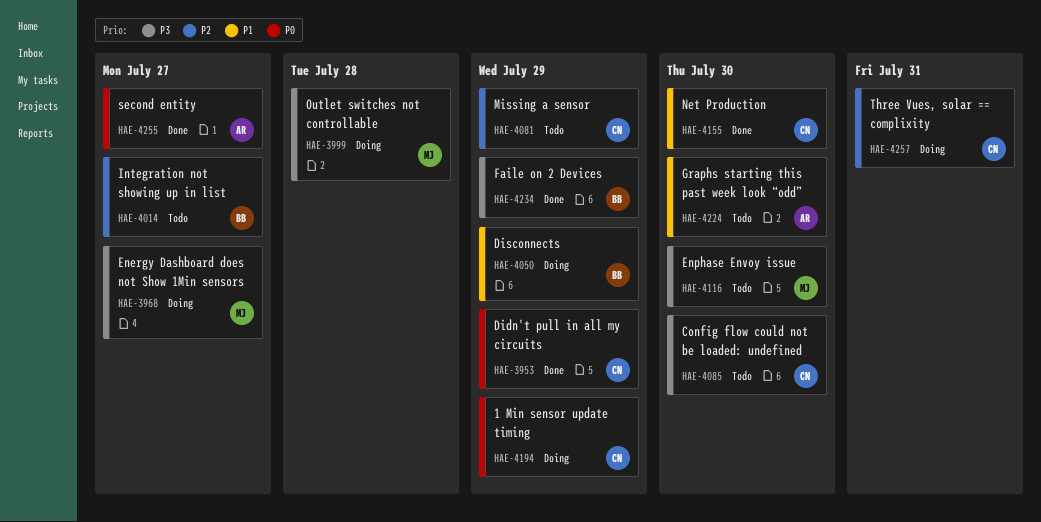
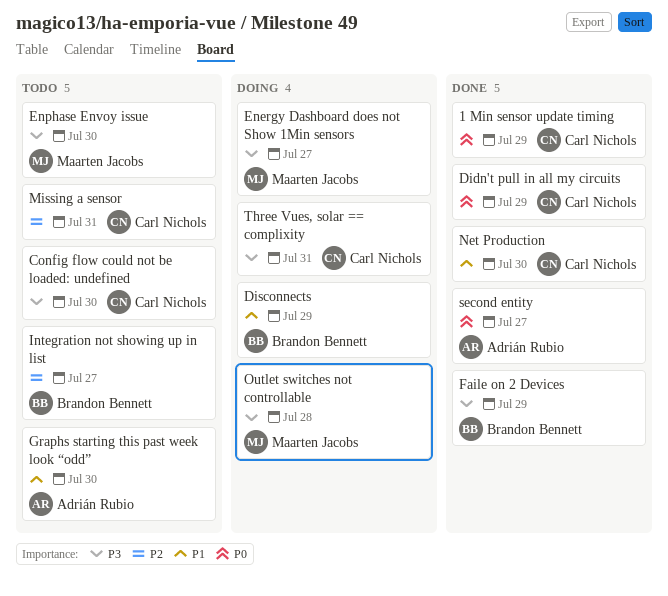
1 Min sensor update timing, status: Doing -> Done
Missing a sensor, due: Jul 29 -> Jul 31
Three Vues, solar == complixity, priority: P2 -> P3

